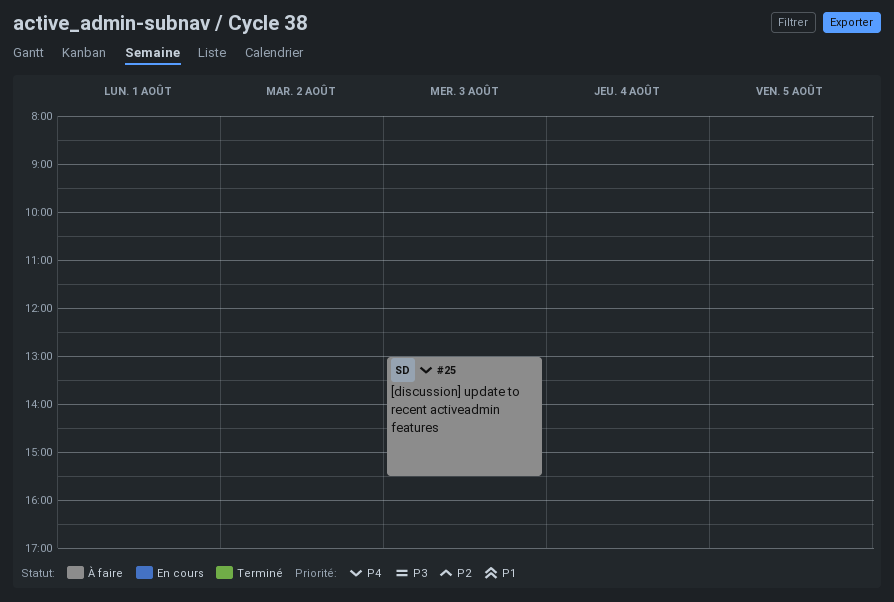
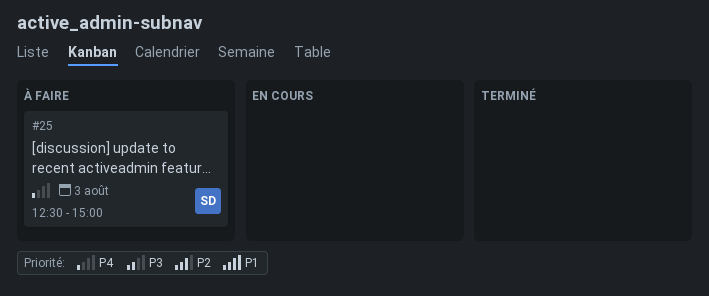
#25, begins: 13:00 -> 12:30
#25, ends: 15:30 -> 15:00

